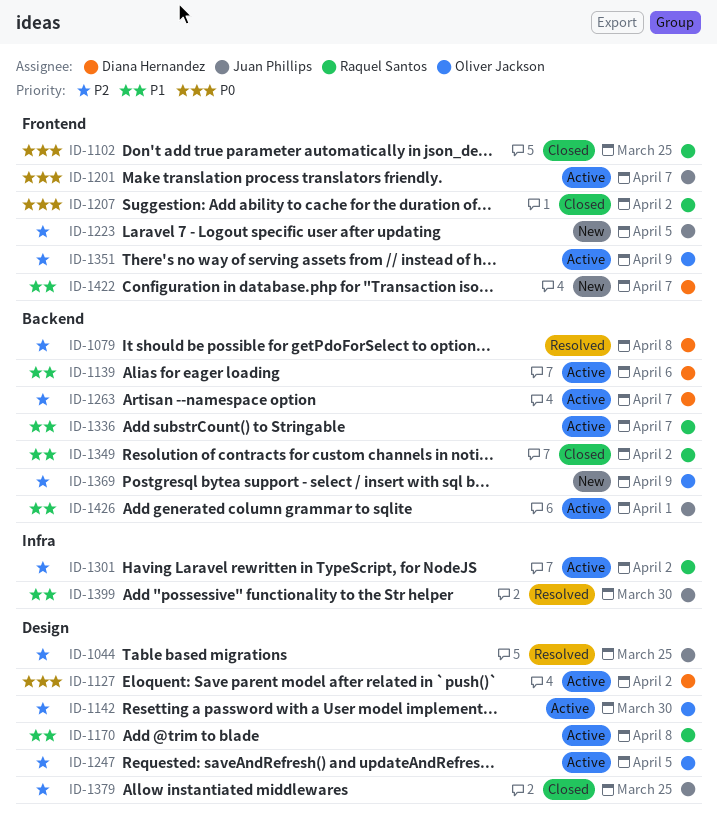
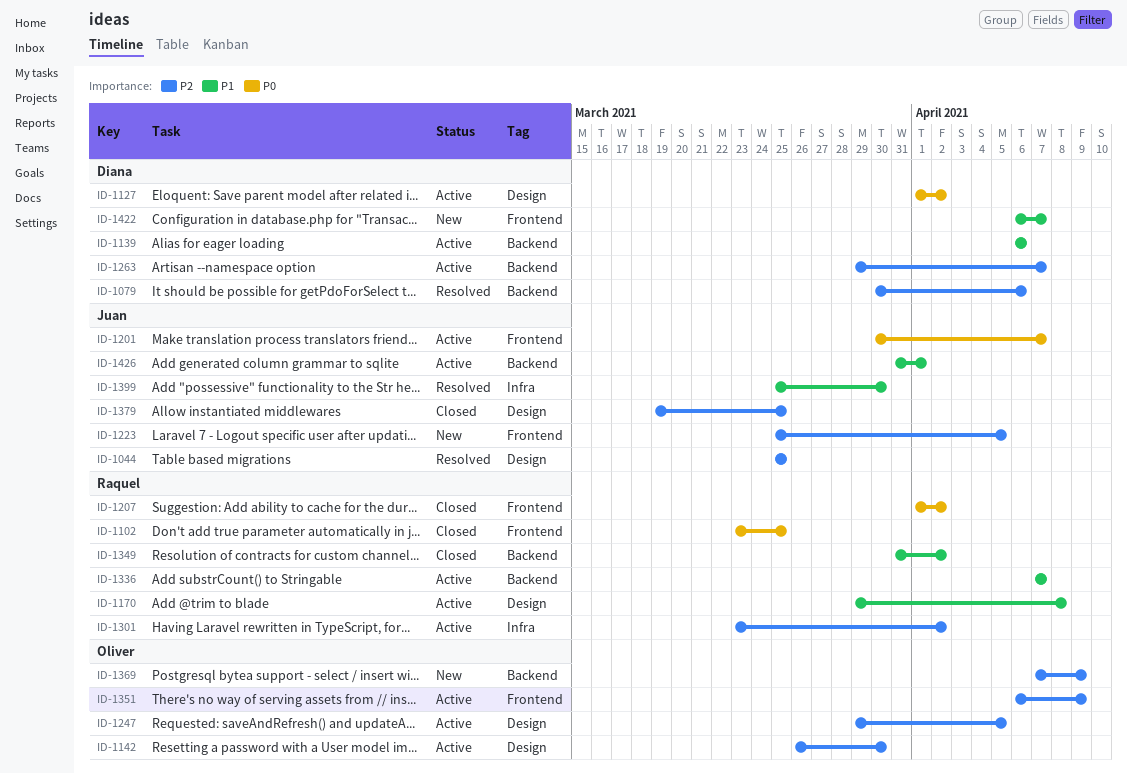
ID-1079, due: Apr 8 -> Apr 6

